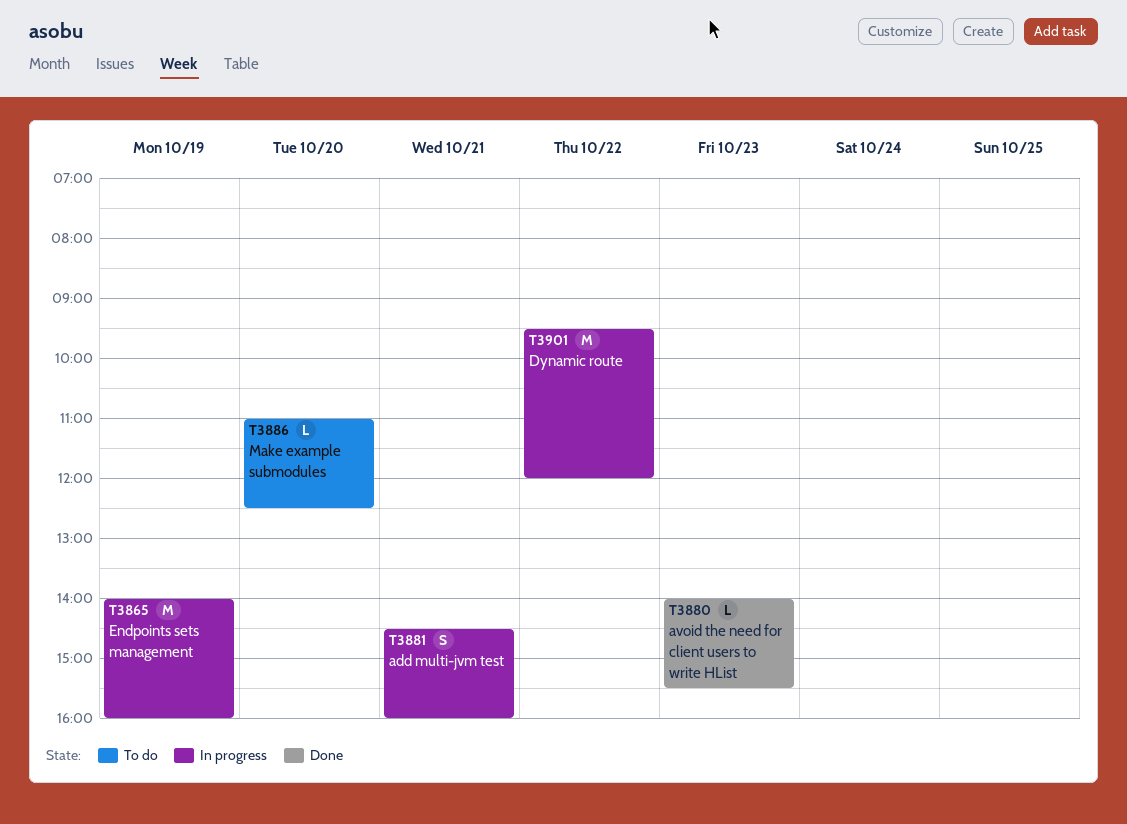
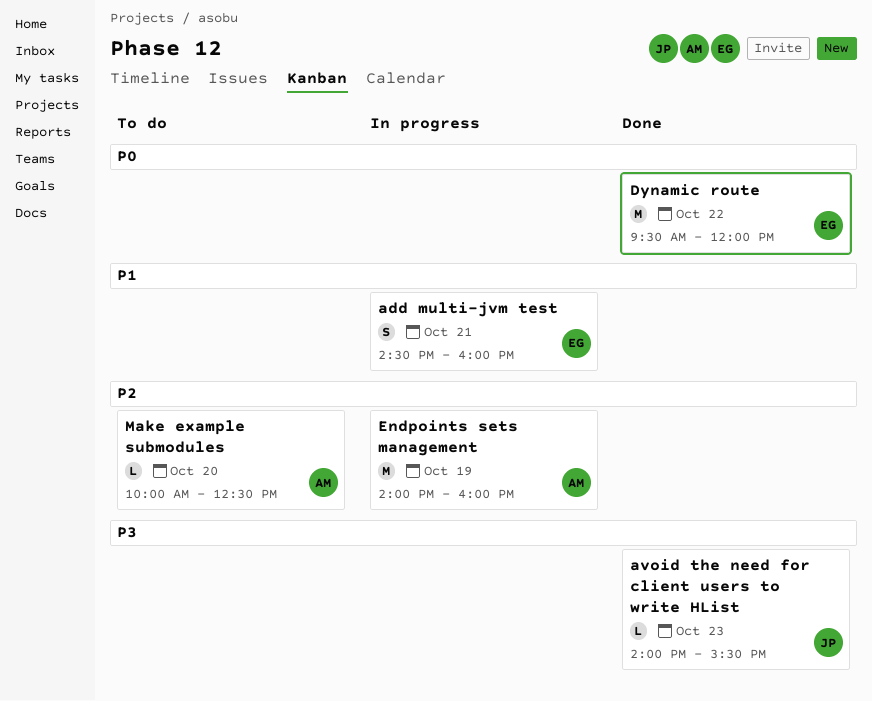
Dynamic route, status: In progress -> Done
Make example submodules, begins: 11:00 -> 10:00

